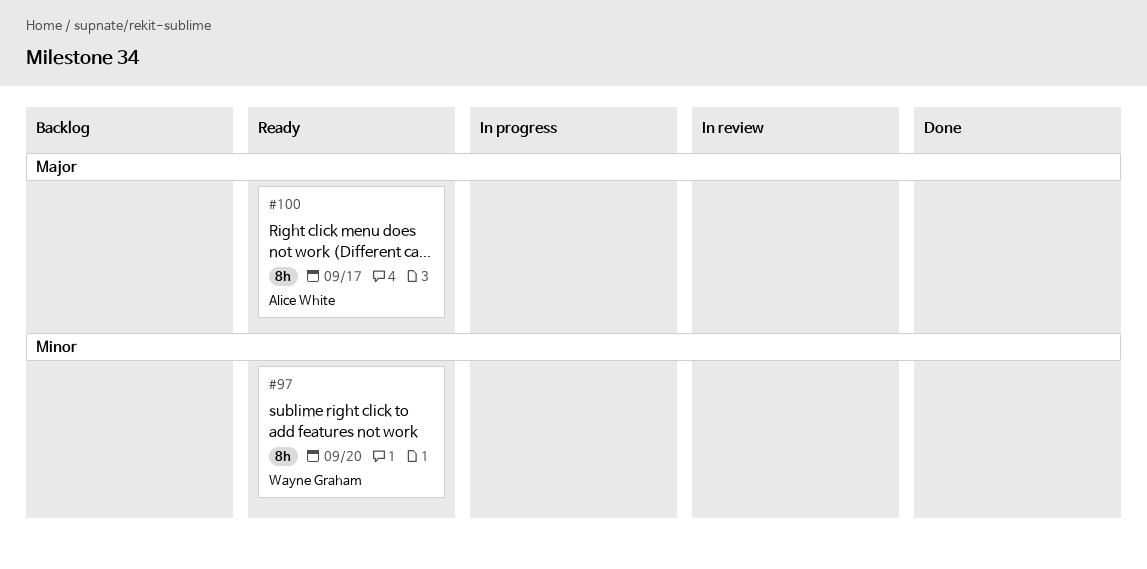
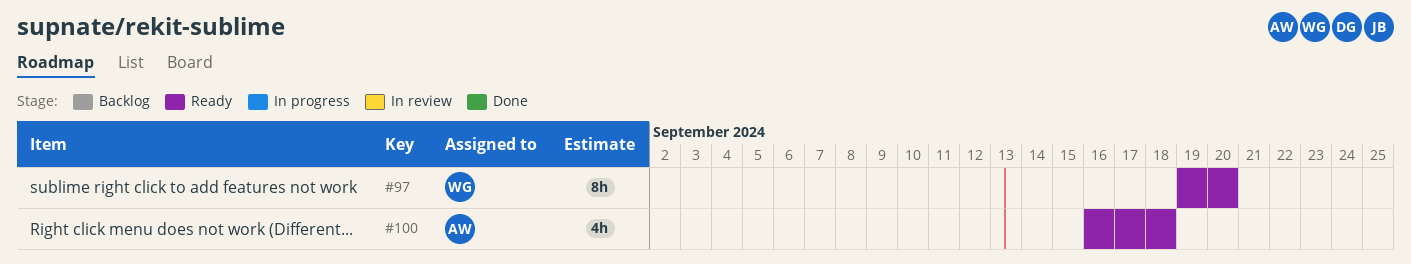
#100, estimate: 8h -> 4h
#100, due: Sep 17 -> Sep 18

